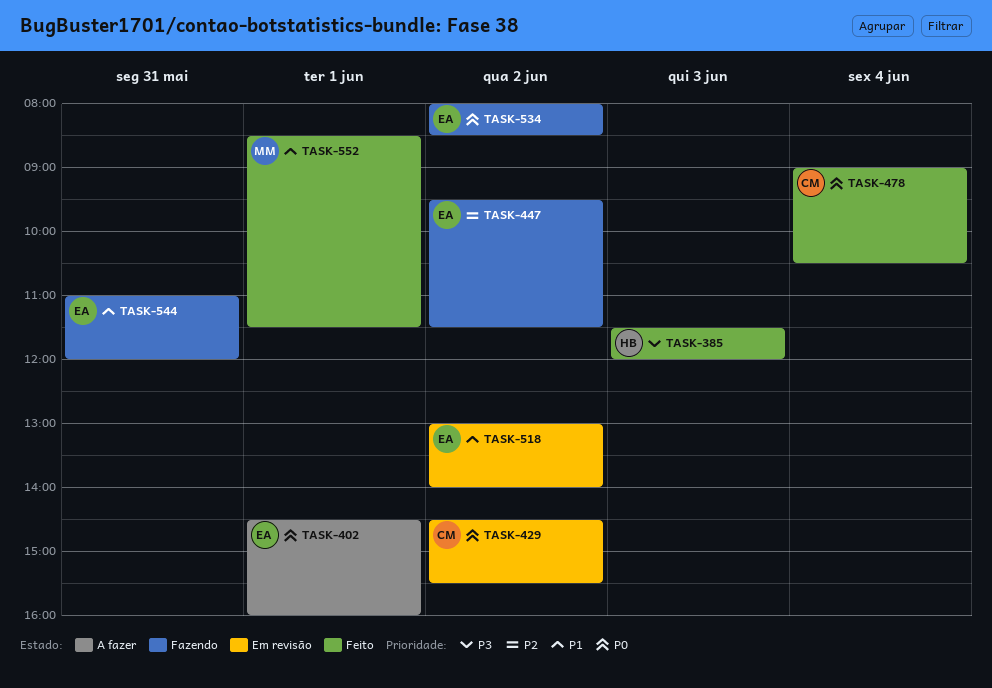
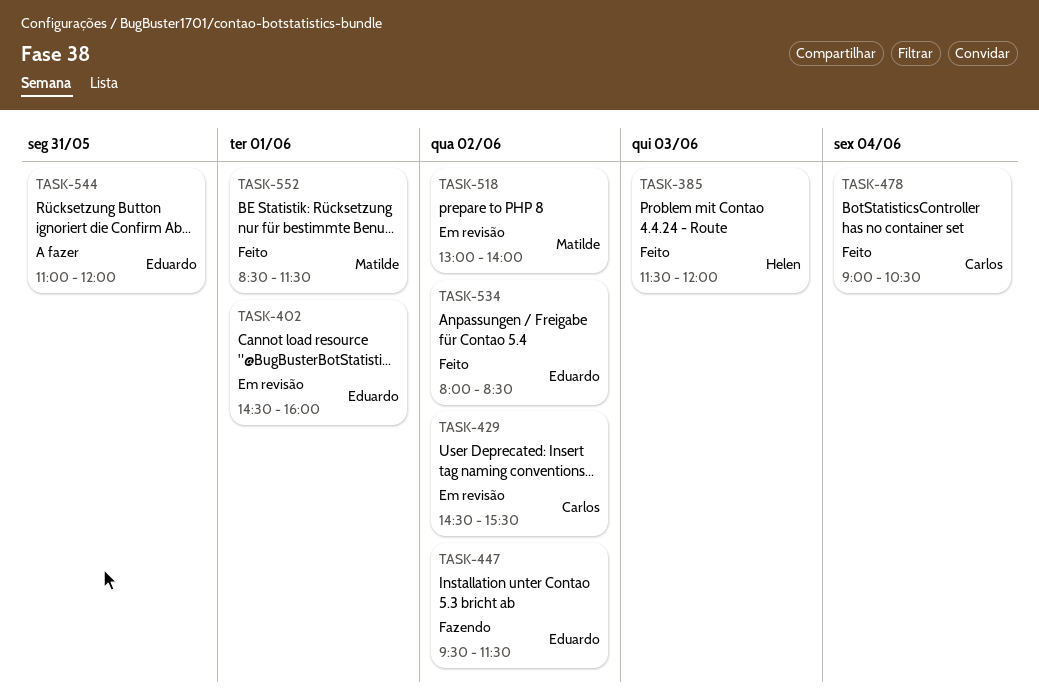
TASK-402, status: A fazer -> Em revisão
TASK-518, owner: Eduardo -> Matilde
TASK-534, status: Fazendo -> Feito
TASK-544, status: Fazendo -> A fazer

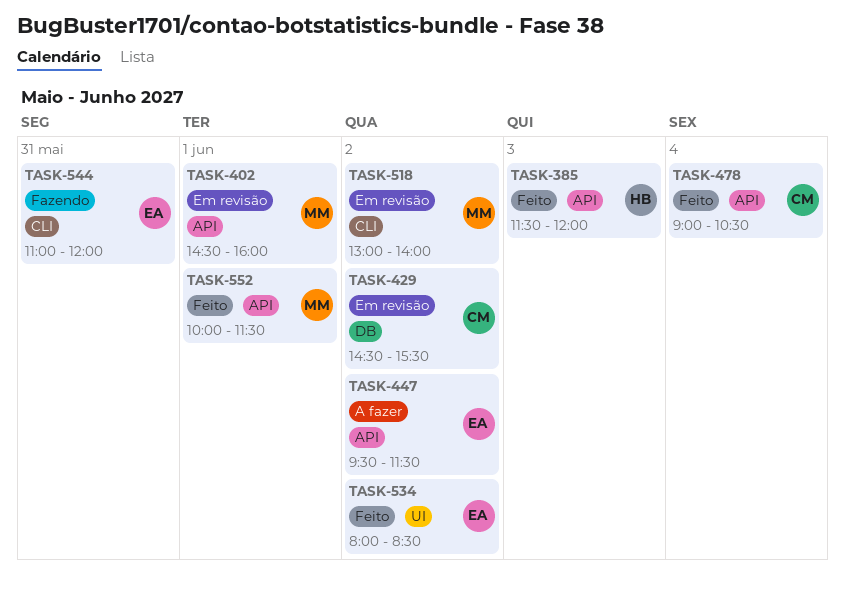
TASK-402, owner: Eduardo -> Matilde
TASK-447, status: Fazendo -> A fazer
TASK-544, status: A fazer -> Fazendo
TASK-552, begins: 08:30 -> 10:00

